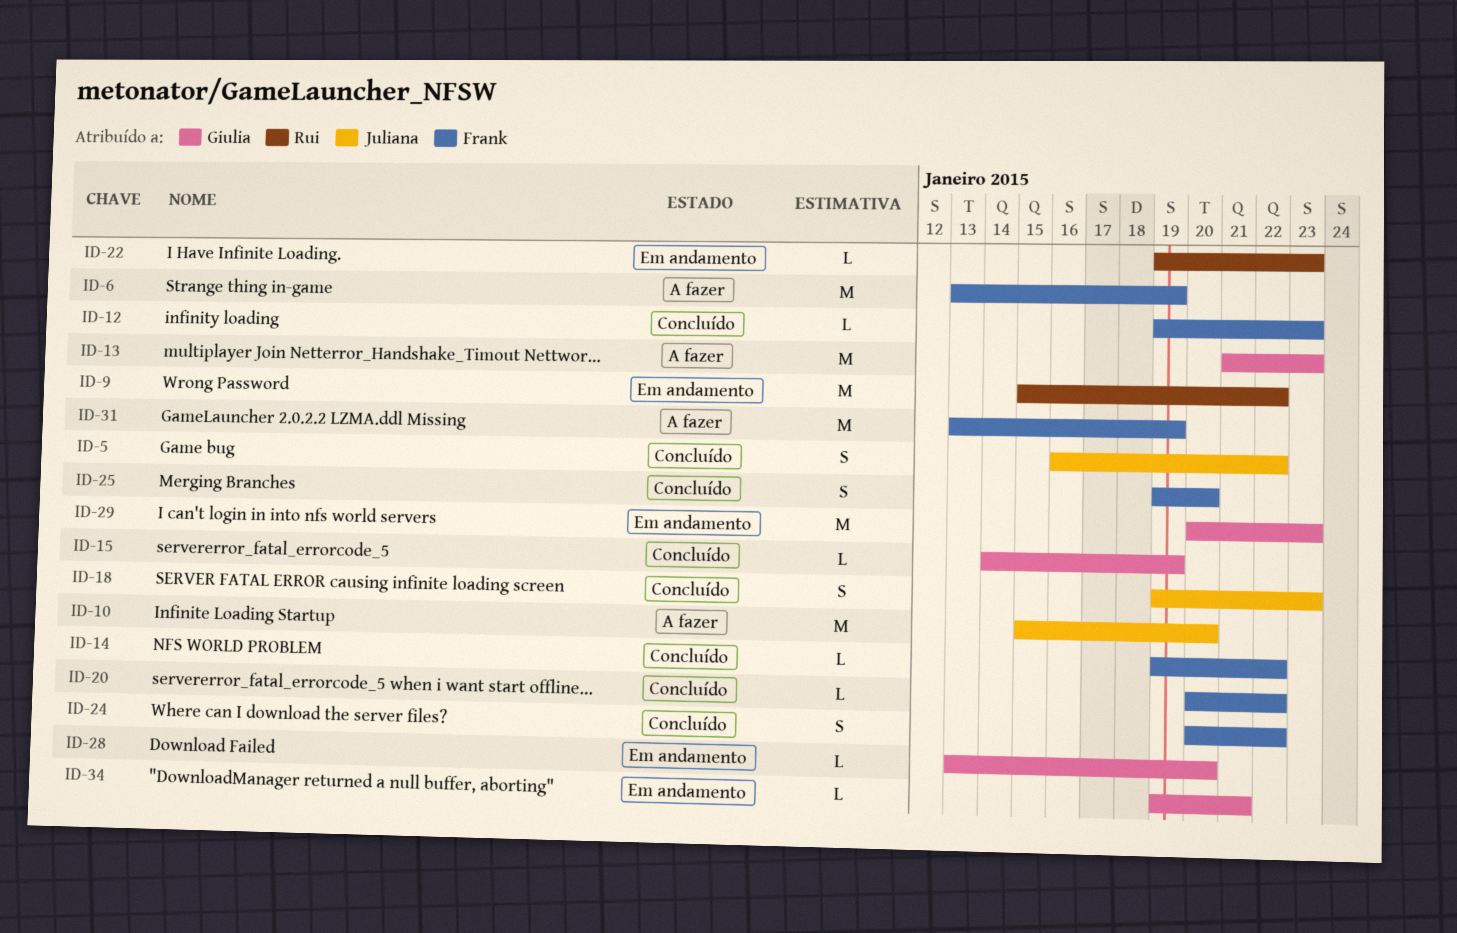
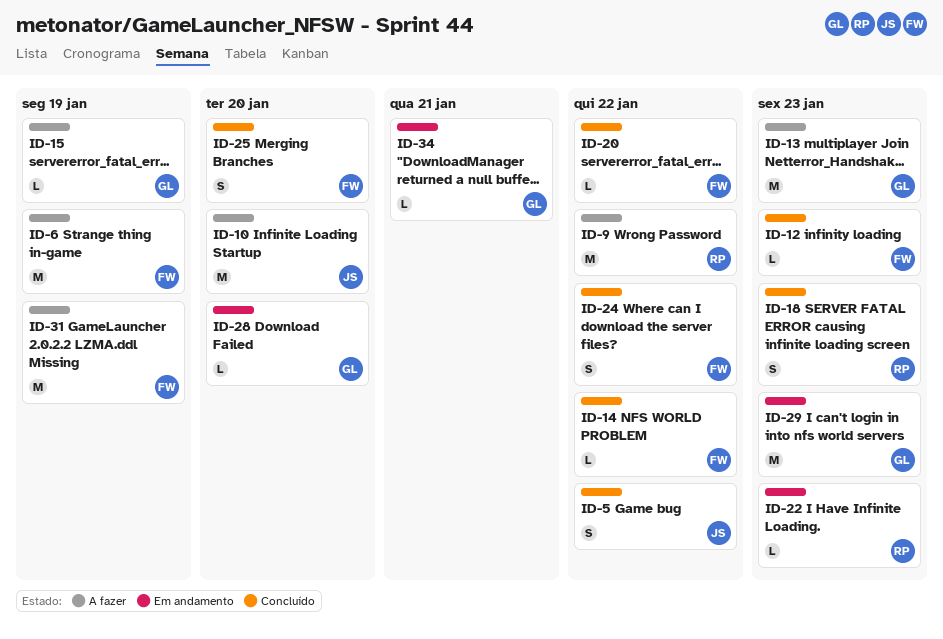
ID-9, status: Em andamento -> A fazer
ID-15, status: Concluído -> A fazer
ID-18, owner: Juliana -> Rui

